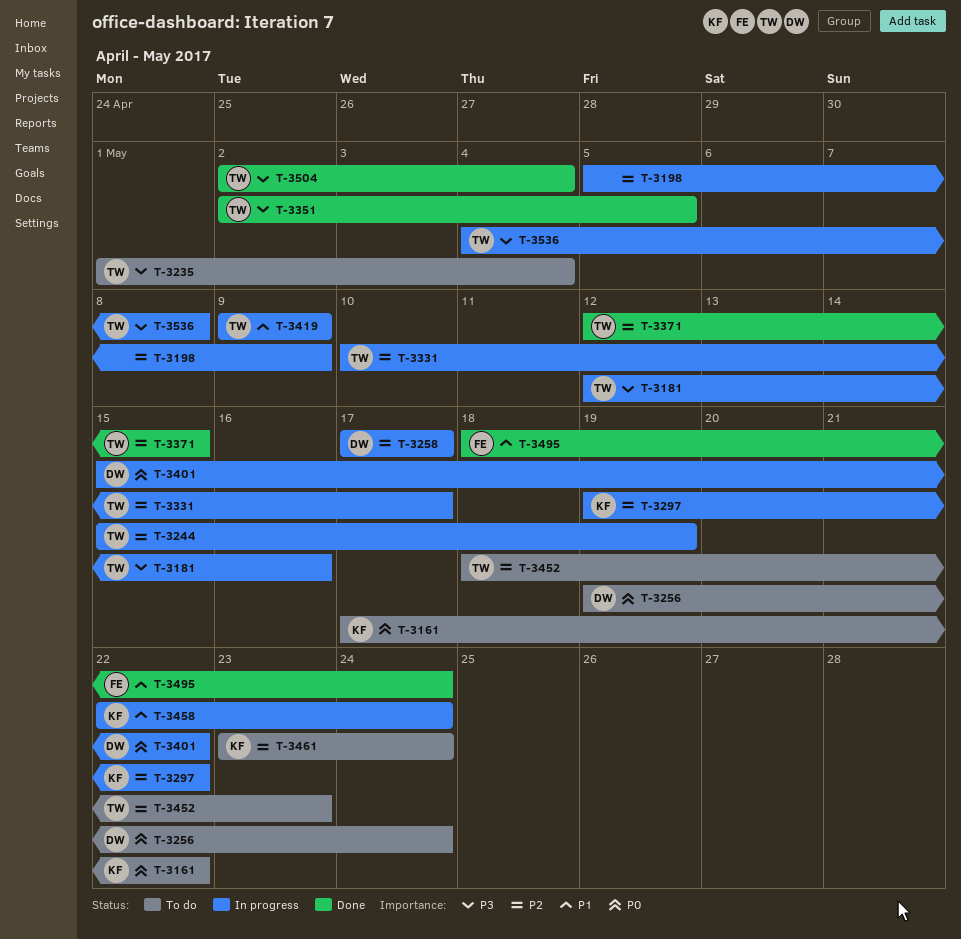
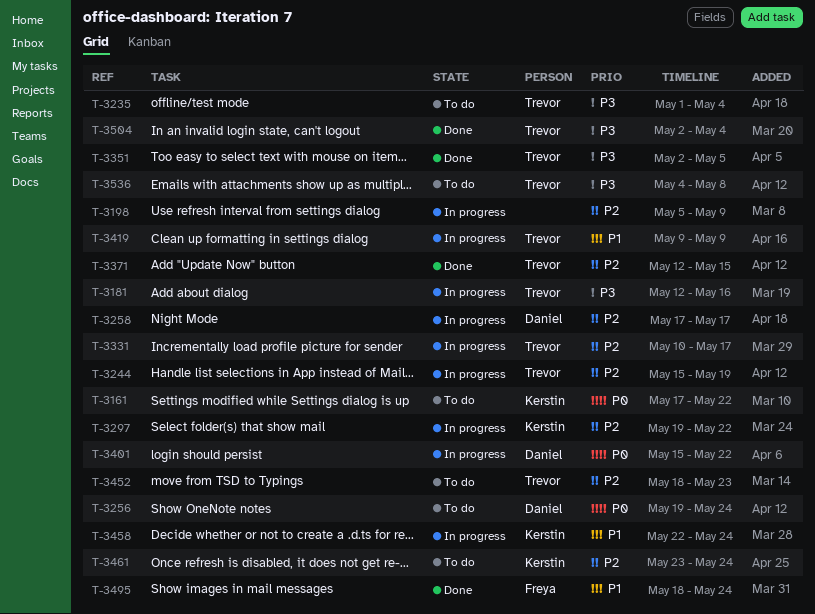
T-3536, status: In progress -> To do

